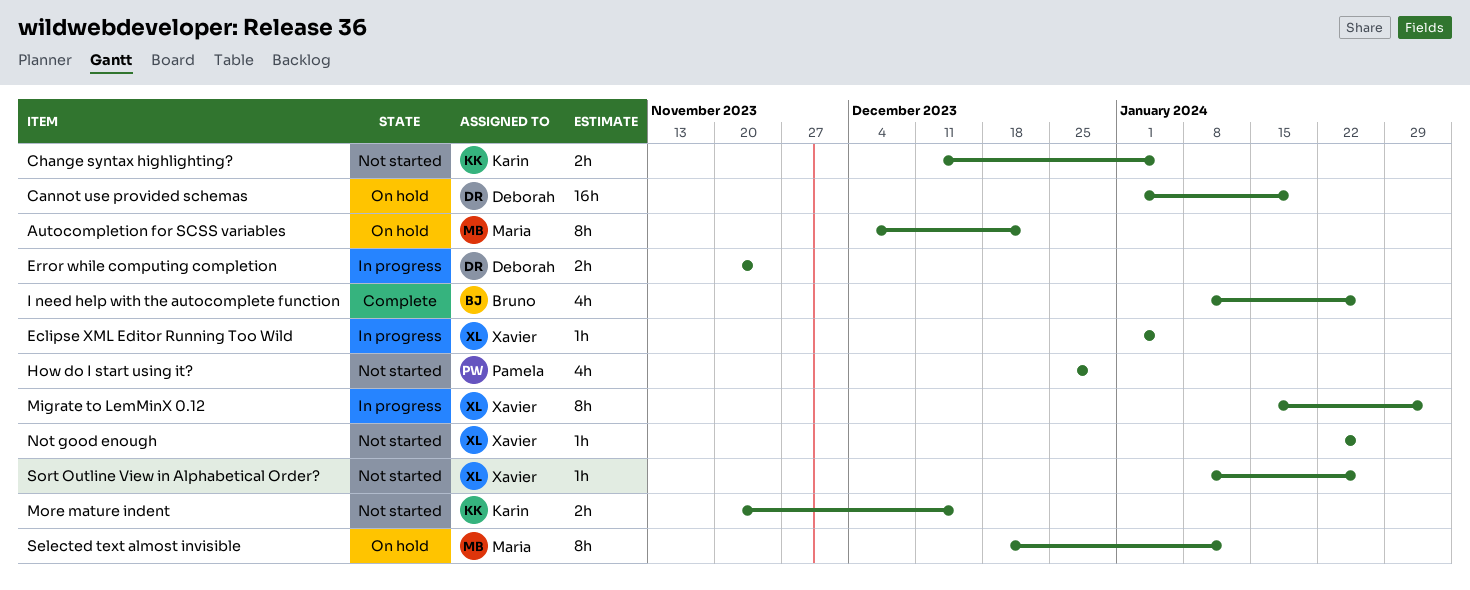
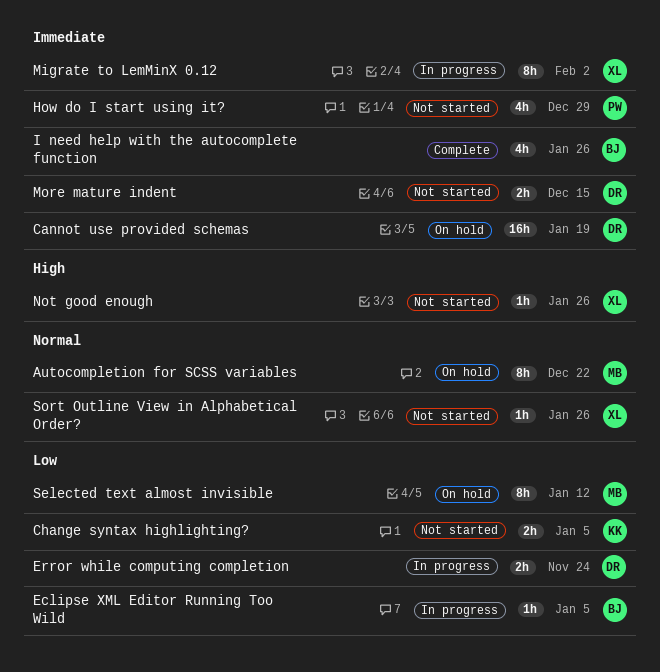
Eclipse XML Editor Running Too Wild, owner: Xavier -> Bruno
More mature indent, owner: Karin -> Deborah

